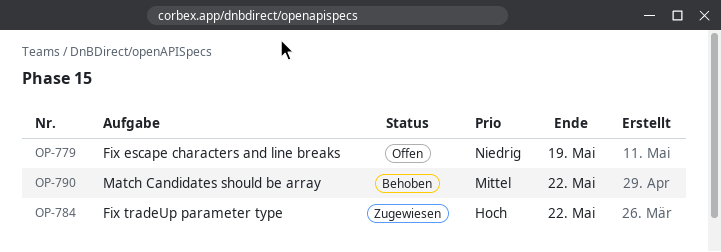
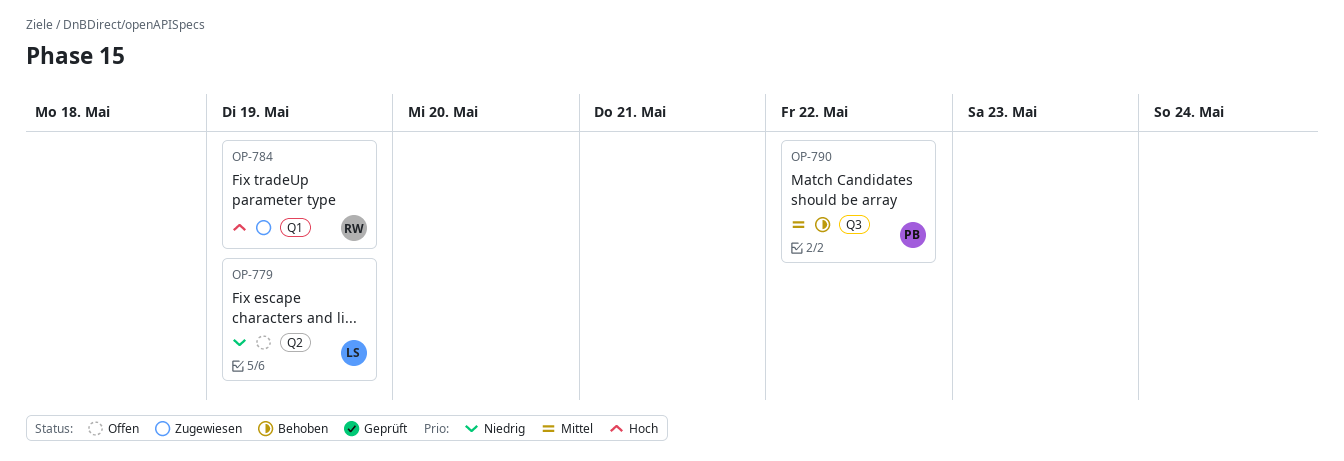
OP-784, due: May 22 -> May 19

